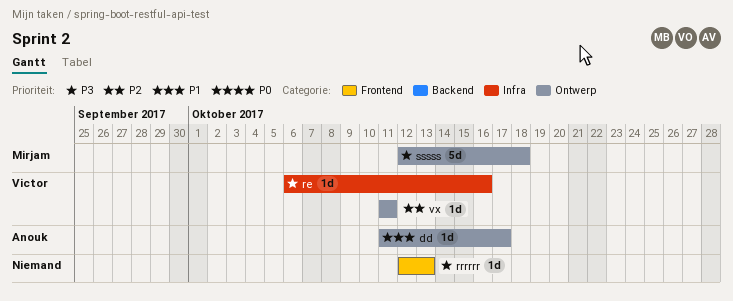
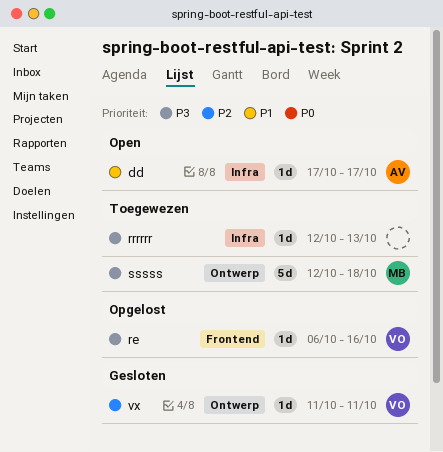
dd, label: Ontwerp -> Infra
dd, start: Oct 11 -> Oct 17
re, label: Infra -> Frontend
rrrrrr, label: Frontend -> Infra

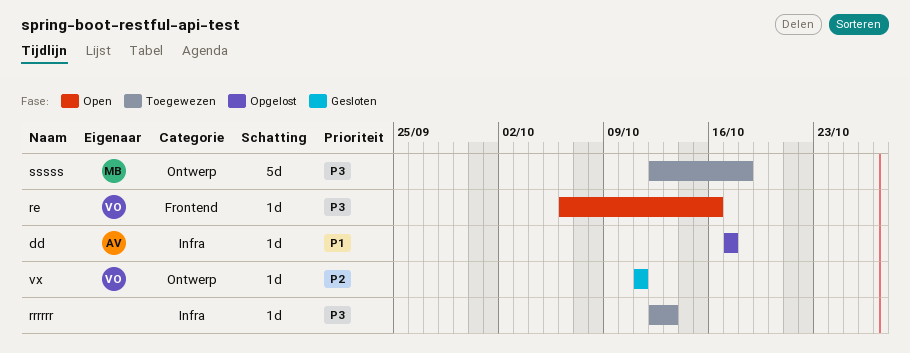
dd, status: Open -> Opgelost
re, status: Opgelost -> Open

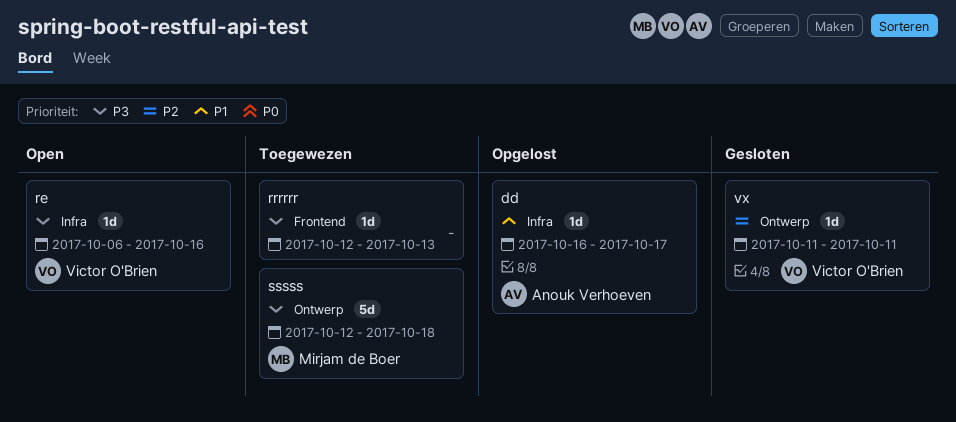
dd, start: Oct 17 -> Oct 16
re, label: Frontend -> Infra
rrrrrr, label: Infra -> Frontend

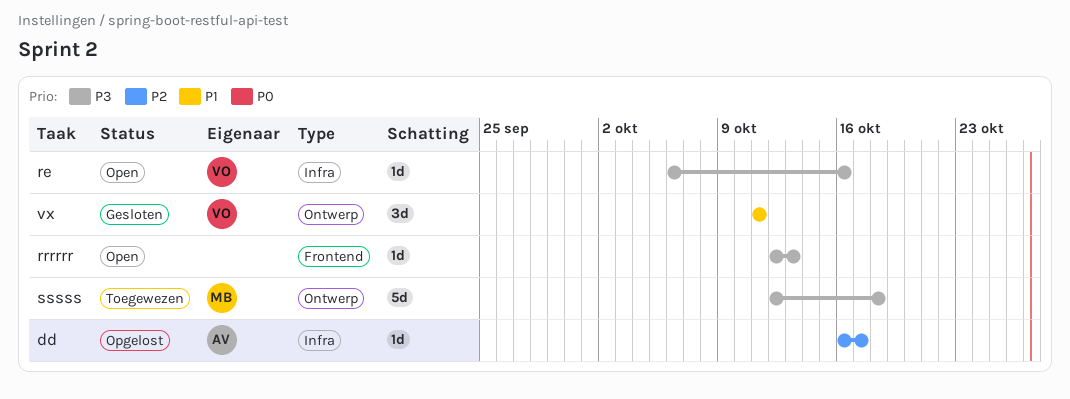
dd, priority: P1 -> P2
rrrrrr, status: Toegewezen -> Open
vx, priority: P2 -> P1
vx, estimate: 1d -> 3d

